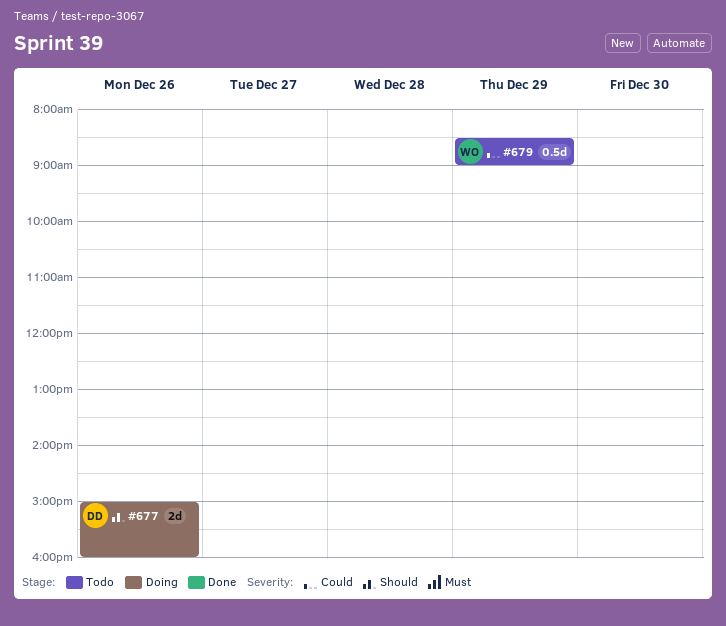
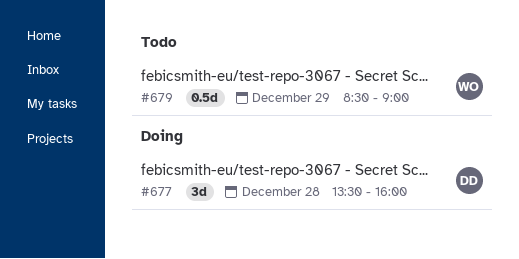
#677, estimate: 2d -> 3d
#677, day: Dec 26 -> Dec 28
#677, begins: 15:00 -> 13:30

